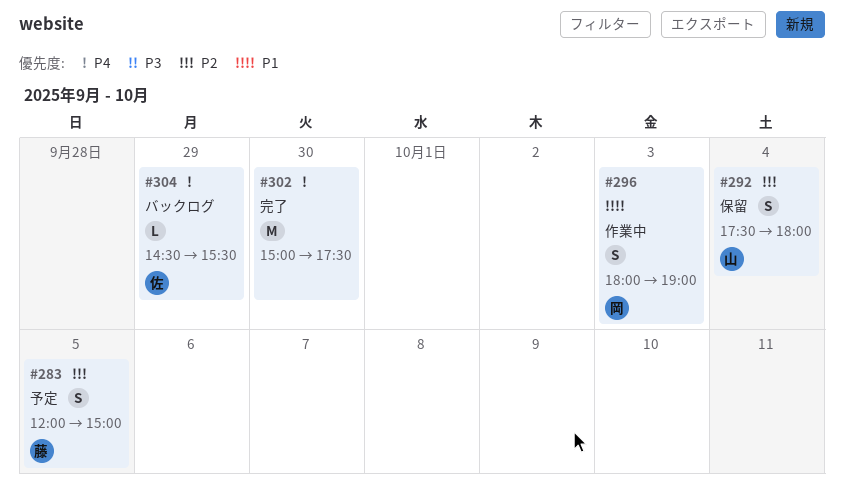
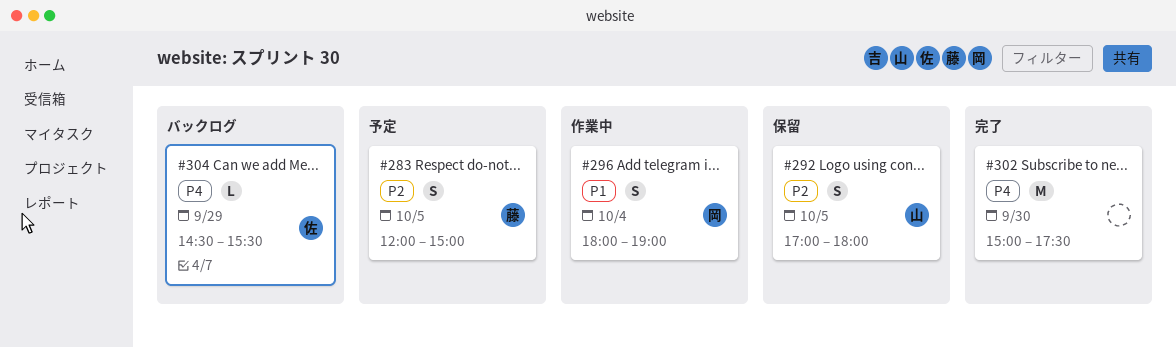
#292, day: Oct 4 -> Oct 5
#292, begins: 17:30 -> 17:00
#296, day: Oct 3 -> Oct 4

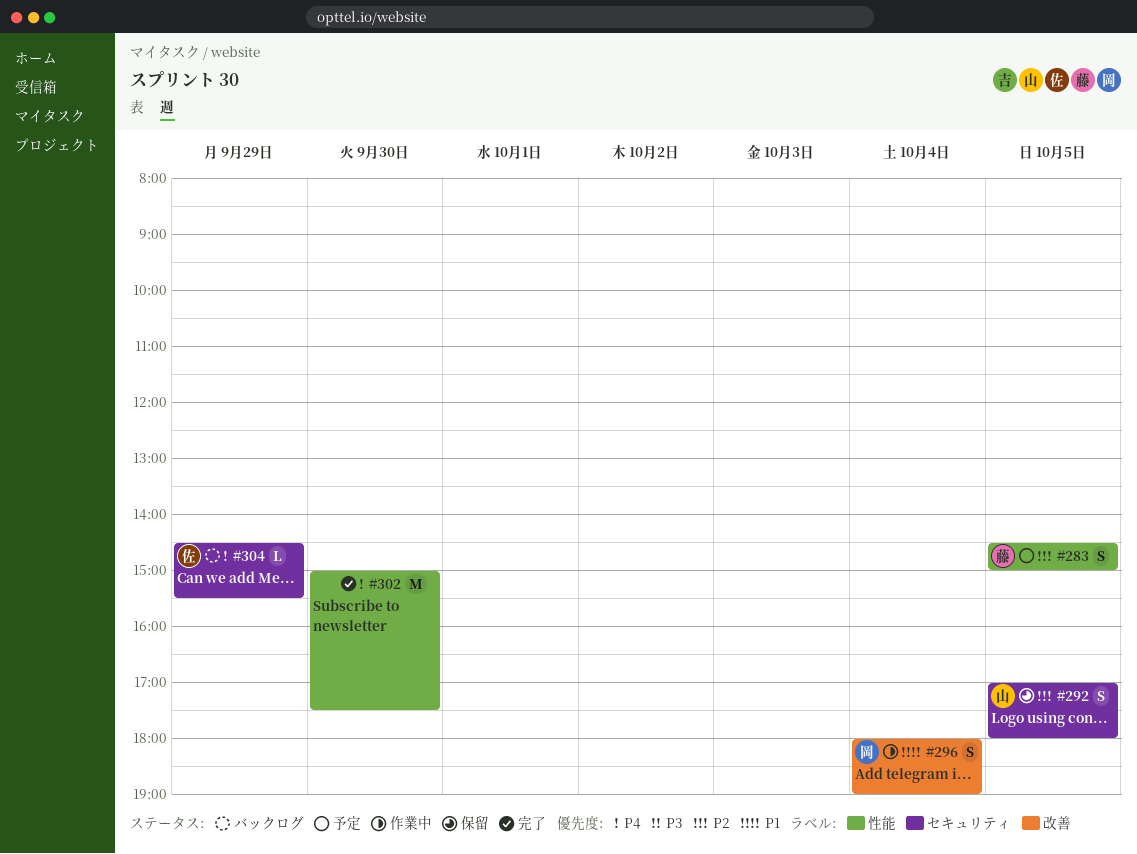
#283, begins: 12:00 -> 14:30

